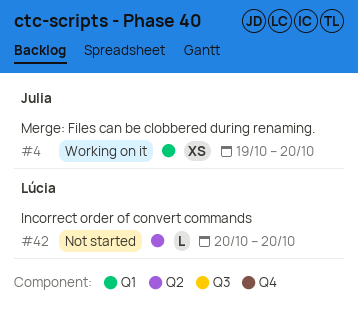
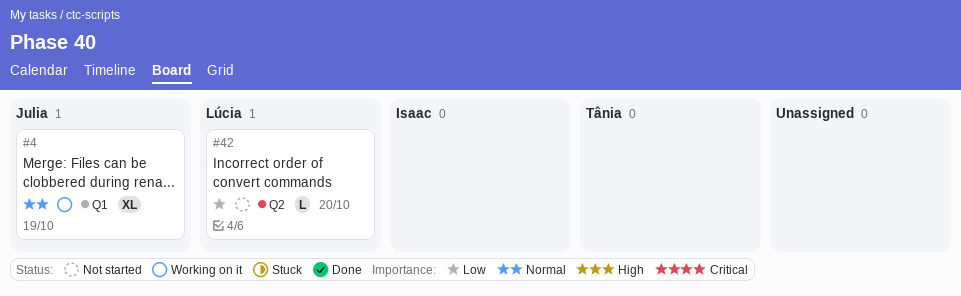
#4, estimate: XS -> XL
#4, due: Oct 20 -> Oct 19

